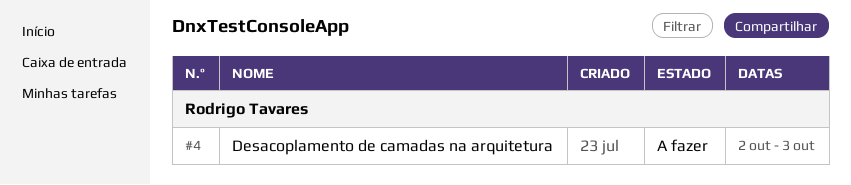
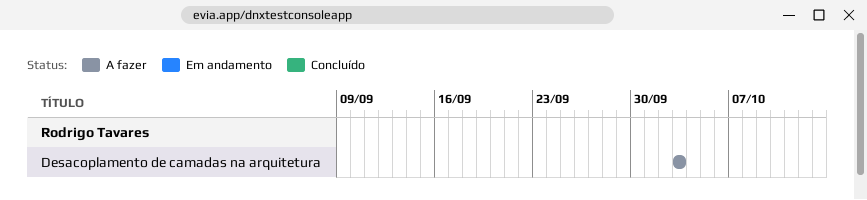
Desacoplamento de camadas na arquitetura, start: Oct 2 -> Oct 3

